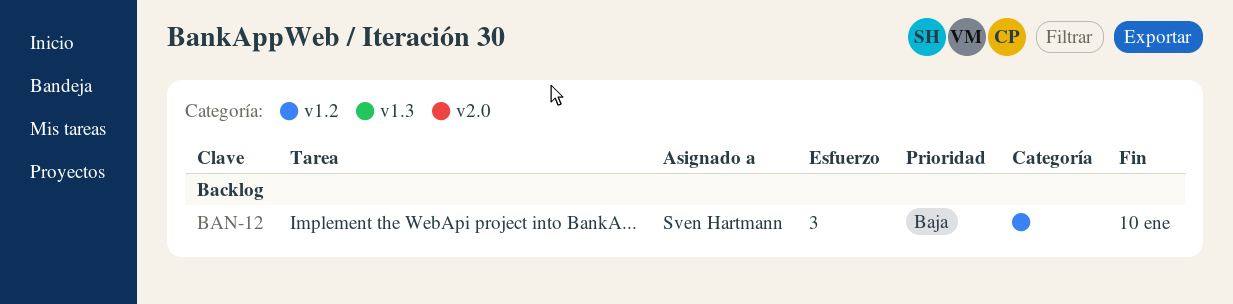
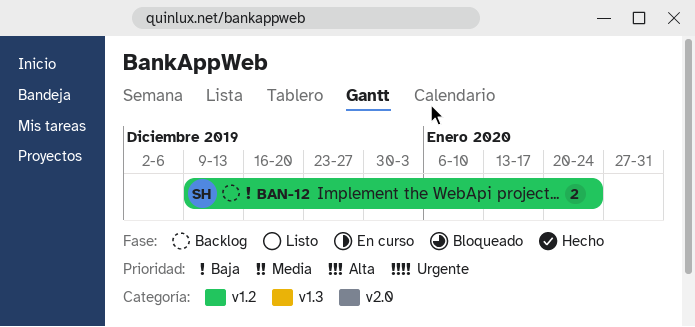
BAN-12, estimate: 3 -> 2
BAN-12, due: Jan 10 -> Jan 24

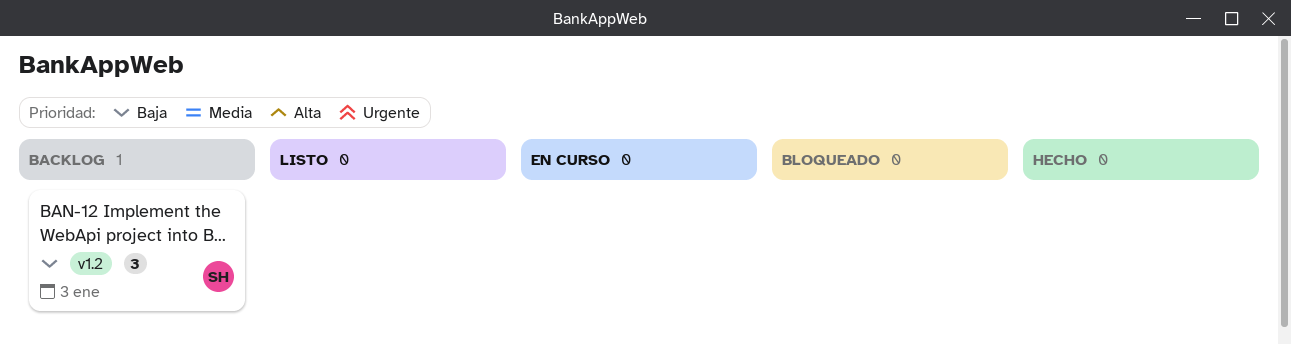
BAN-12, estimate: 2 -> 3
BAN-12, due: Jan 24 -> Jan 3

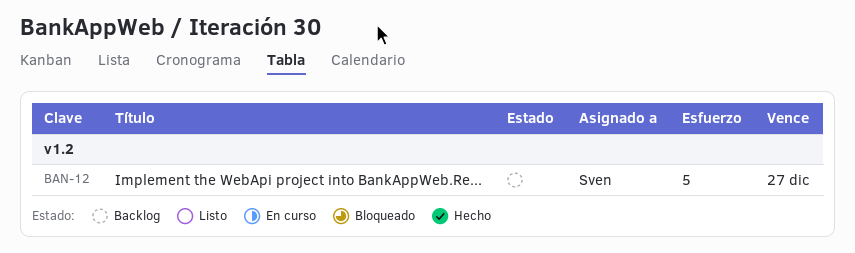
BAN-12, estimate: 3 -> 5
BAN-12, due: Jan 3 -> Dec 27

